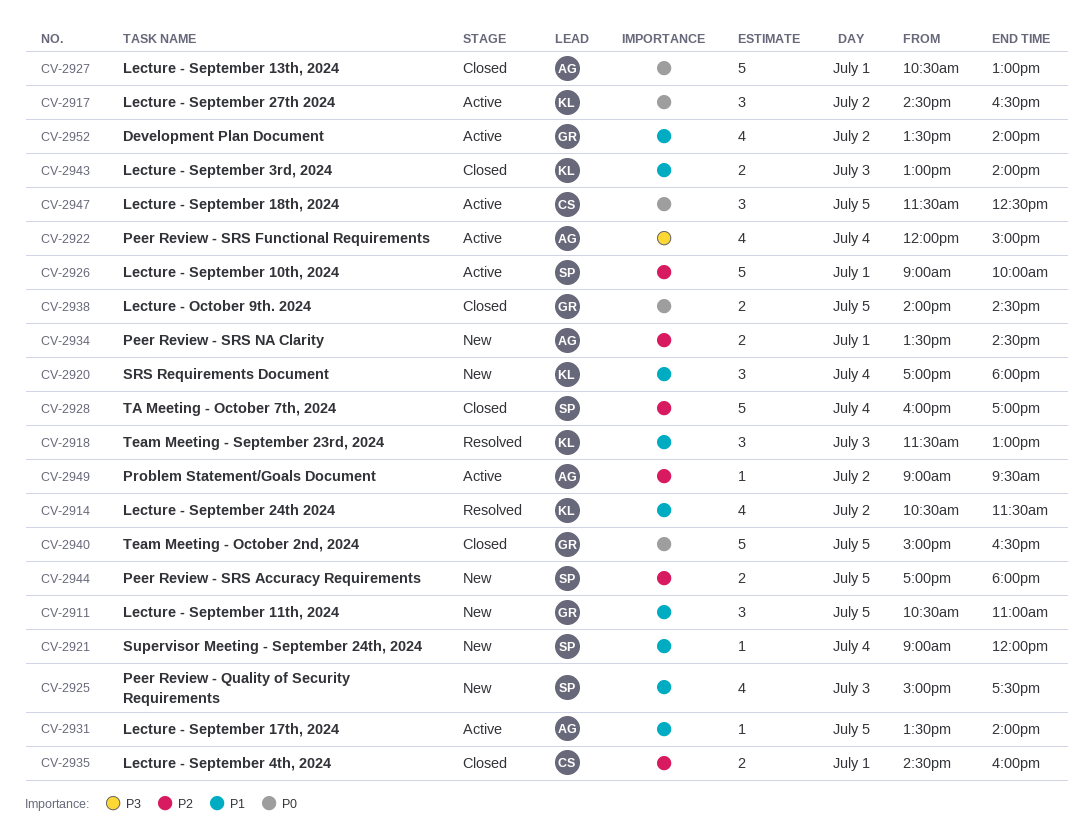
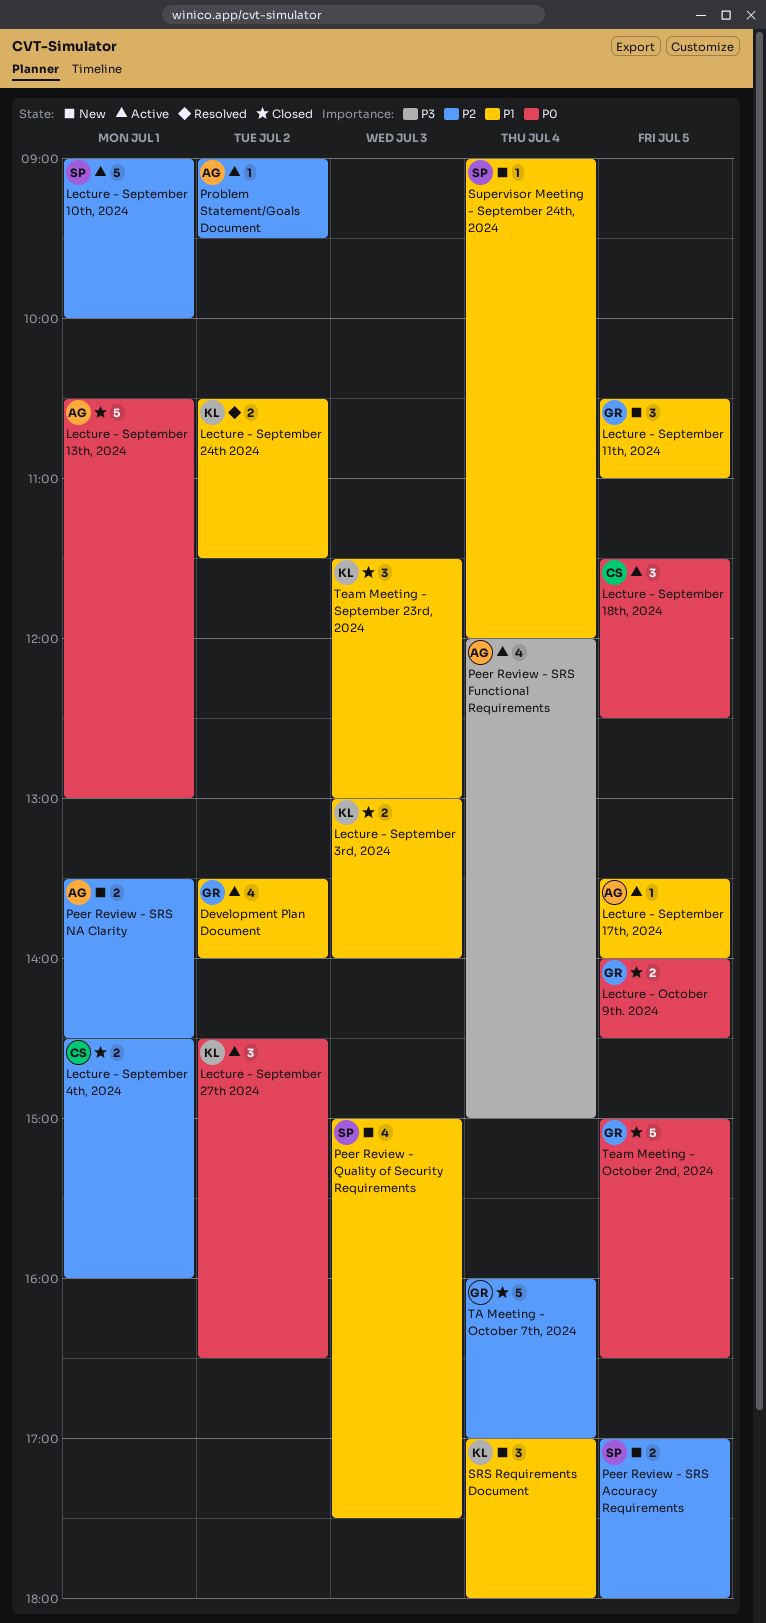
Lecture - September 24th 2024, estimate: 4 -> 2
TA Meeting - October 7th, 2024, owner: SP -> GR
Team Meeting - September 23rd, 2024, status: Resolved -> Closed

